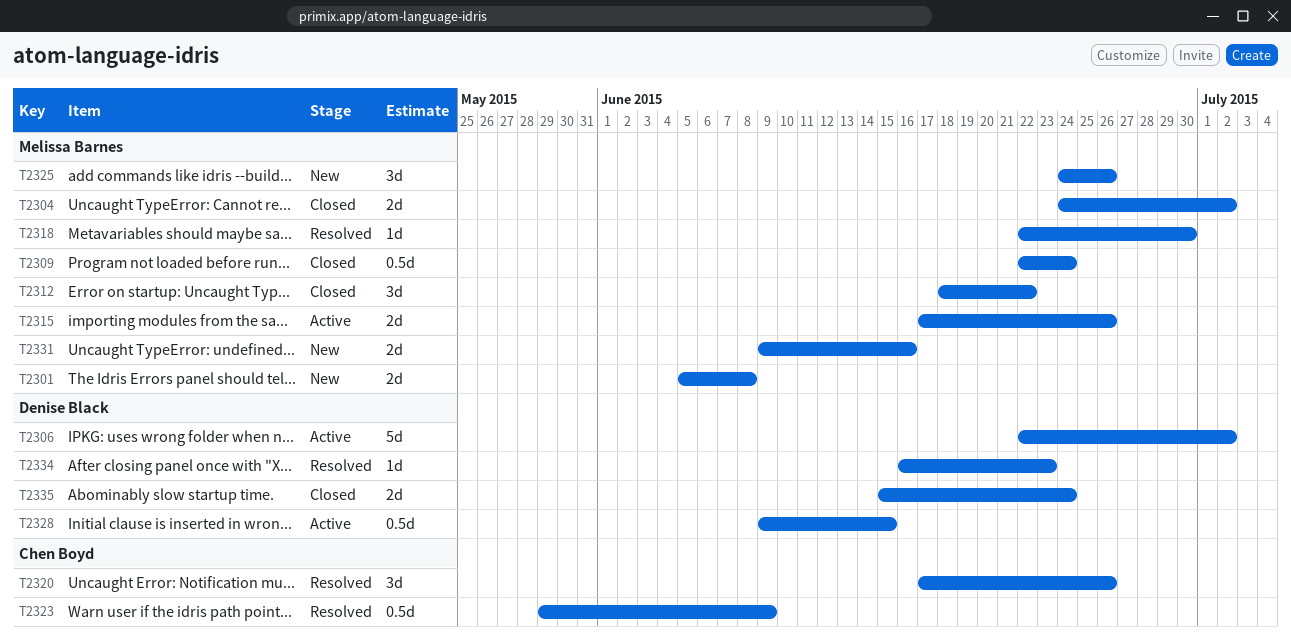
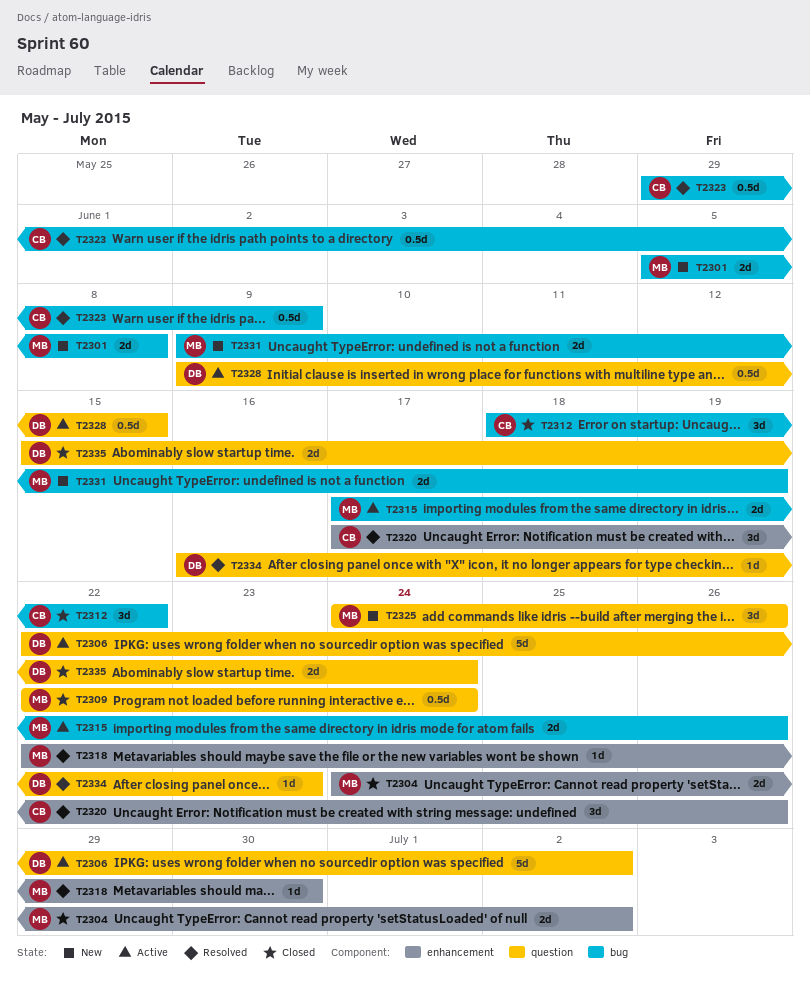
T2312, owner: Melissa Barnes -> Chen Boyd
T2331, due: Jun 16 -> Jun 19

